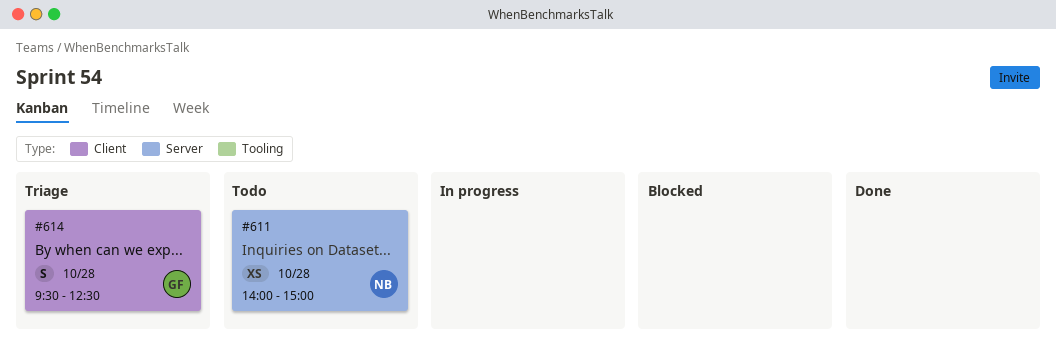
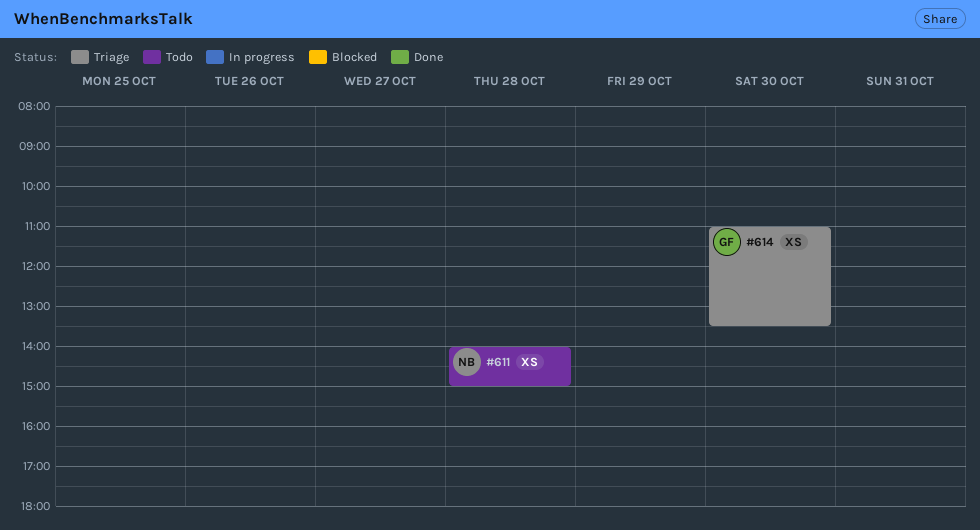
#614, estimate: S -> XS
#614, day: Oct 28 -> Oct 30
#614, begins: 09:30 -> 11:00
#614, ends: 12:30 -> 13:30

